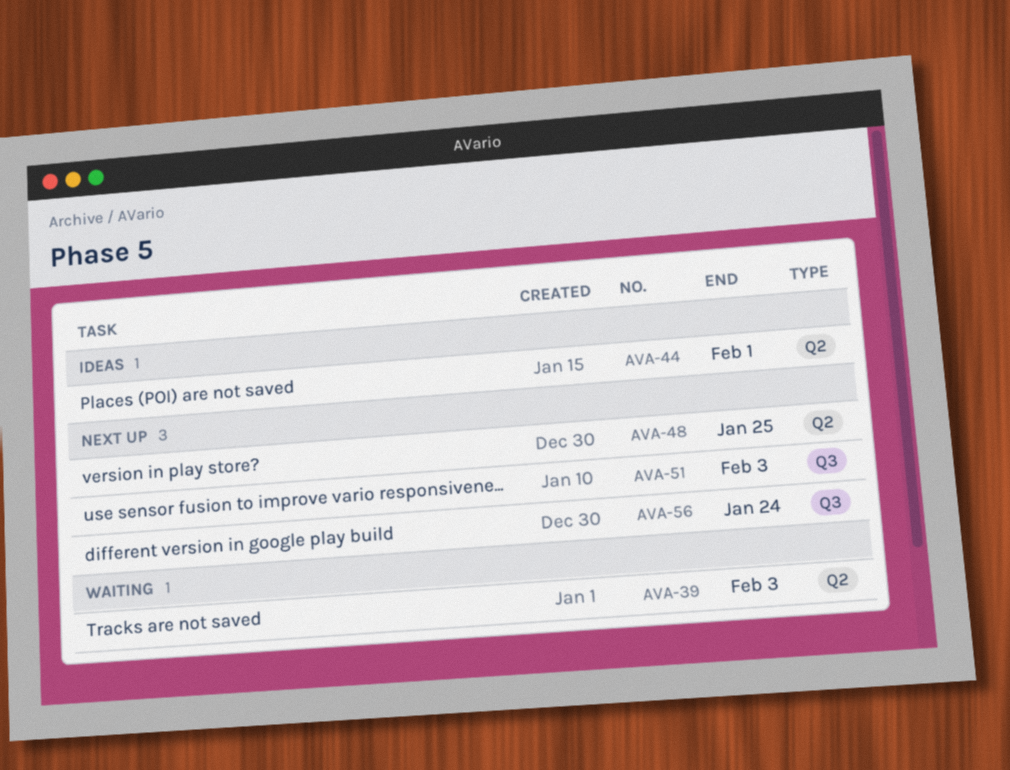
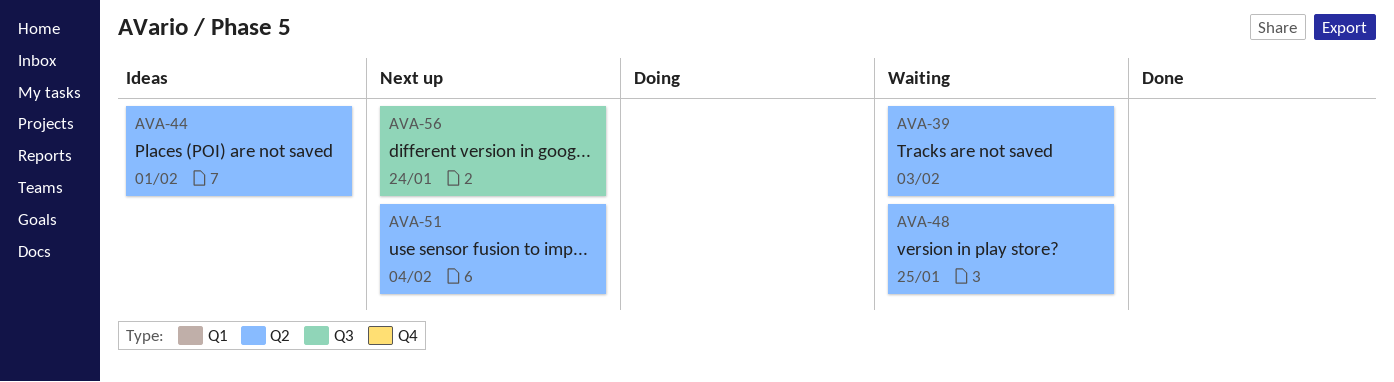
AVA-48, status: Next up -> Waiting
AVA-51, label: Q3 -> Q2
AVA-51, due: Feb 3 -> Feb 4

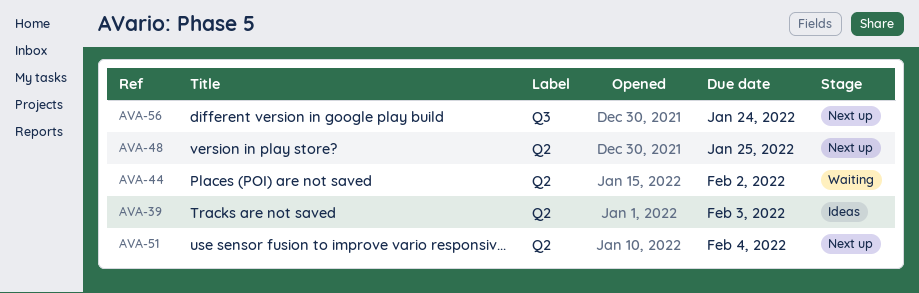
AVA-39, status: Waiting -> Ideas
AVA-44, status: Ideas -> Waiting
AVA-44, due: Feb 1 -> Feb 2
AVA-48, status: Waiting -> Next up

